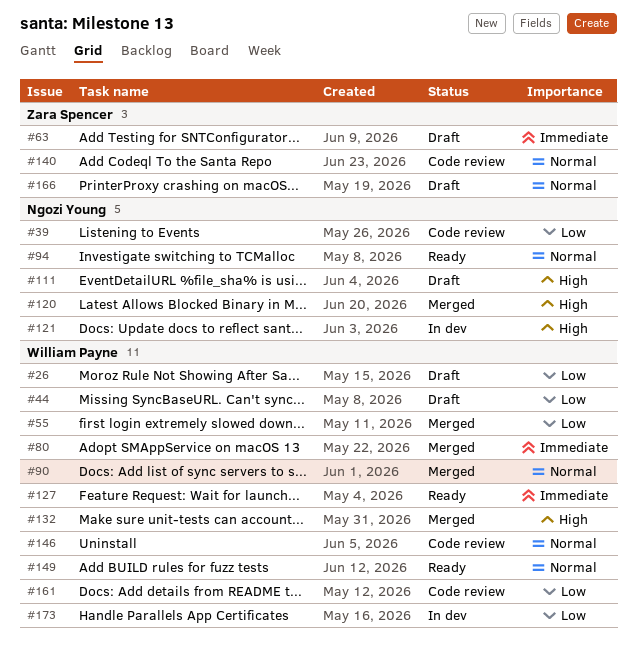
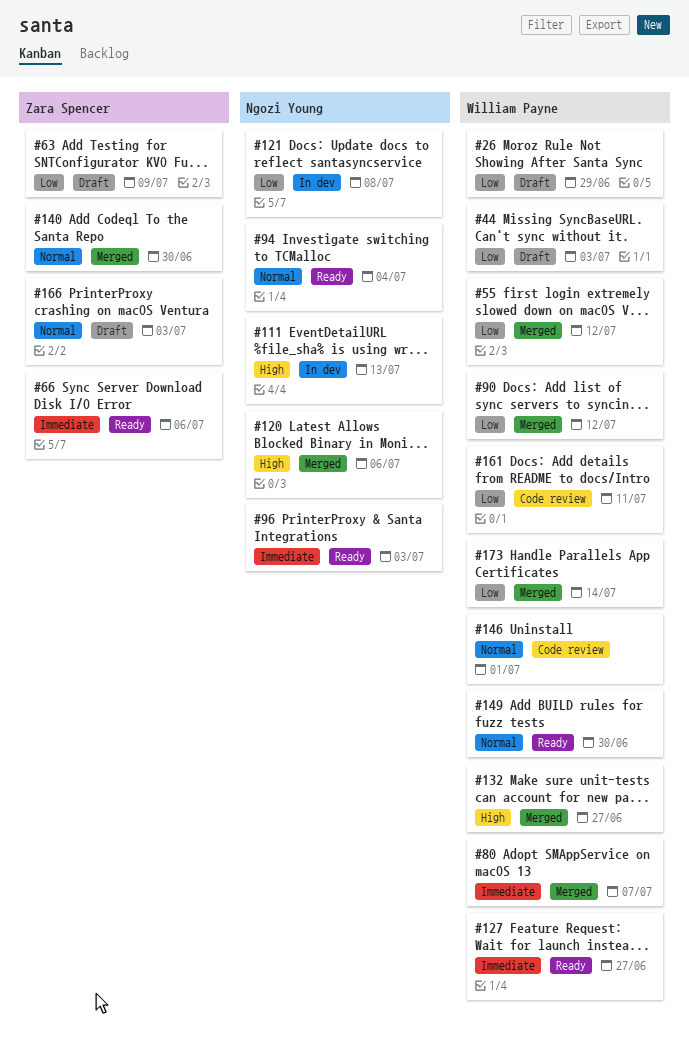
#39: present -> none
#63, priority: Immediate -> Low
#66: none -> present
#90, priority: Normal -> Low
#96: none -> present
#111, status: Draft -> In dev
#121, priority: High -> Low
#140, status: Code review -> Merged
#173, status: In dev -> Merged

